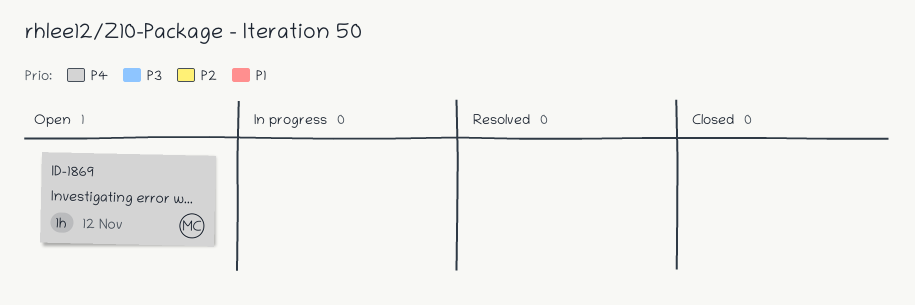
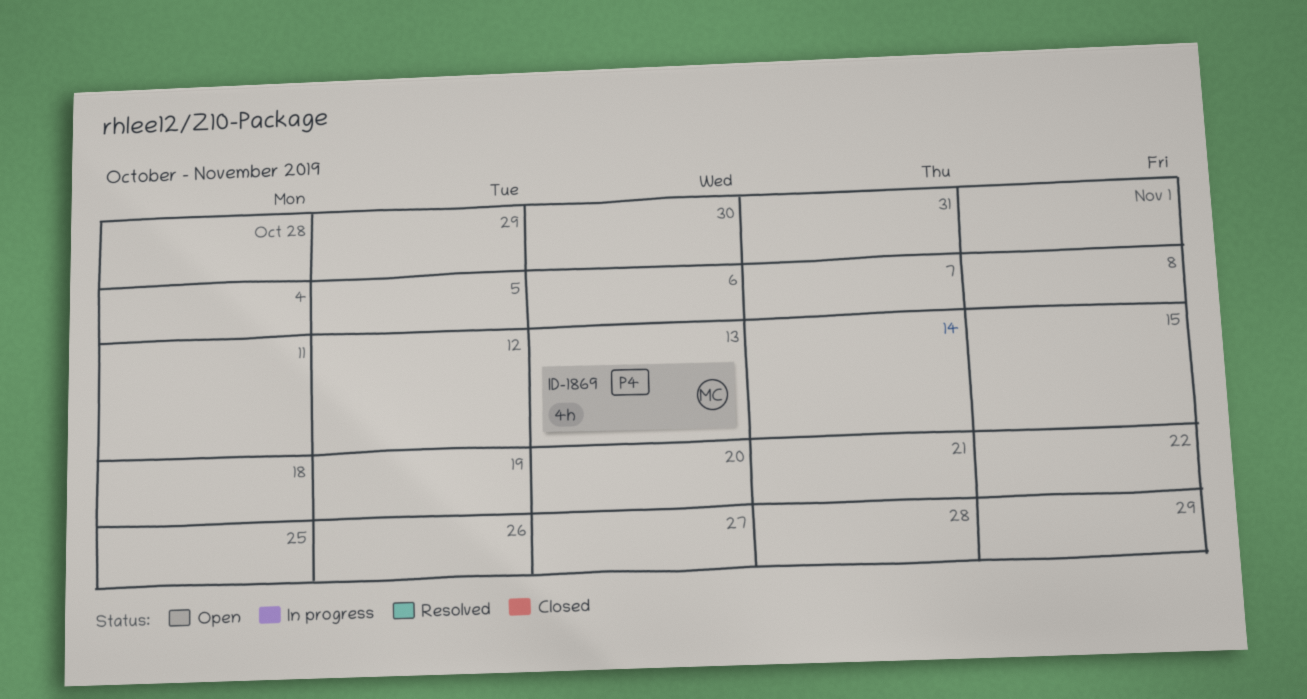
ID-1869, estimate: 1h -> 4h
ID-1869, due: Nov 12 -> Nov 13

